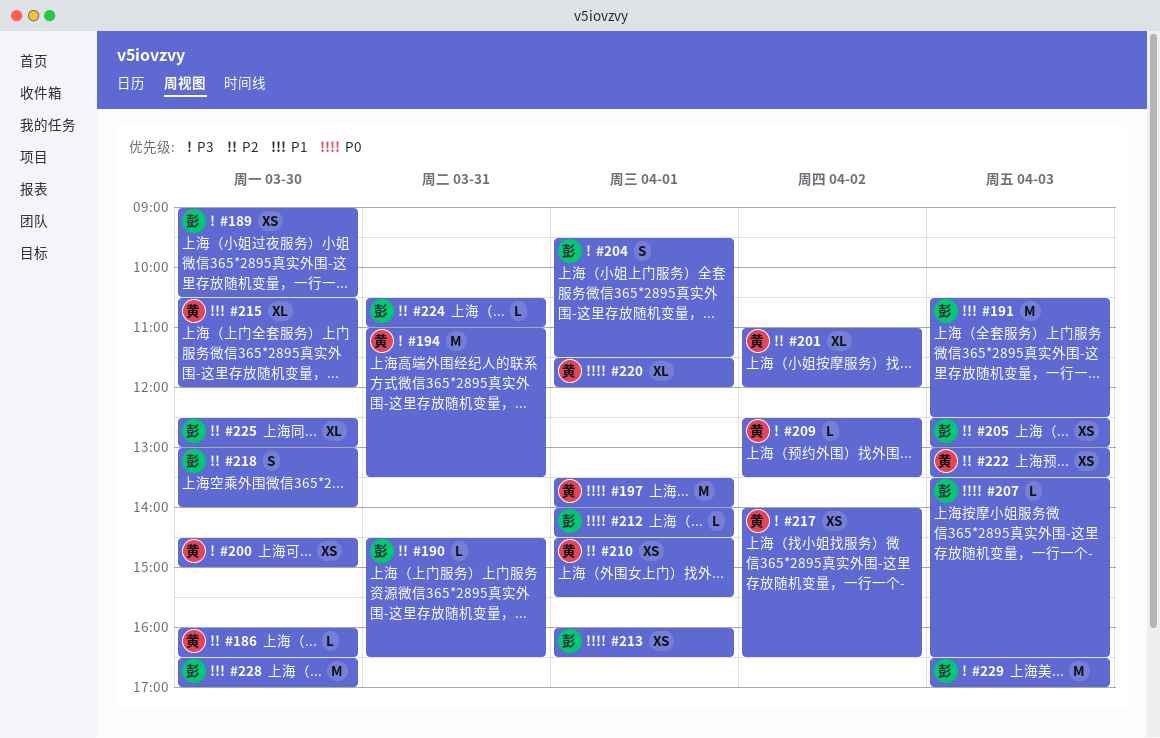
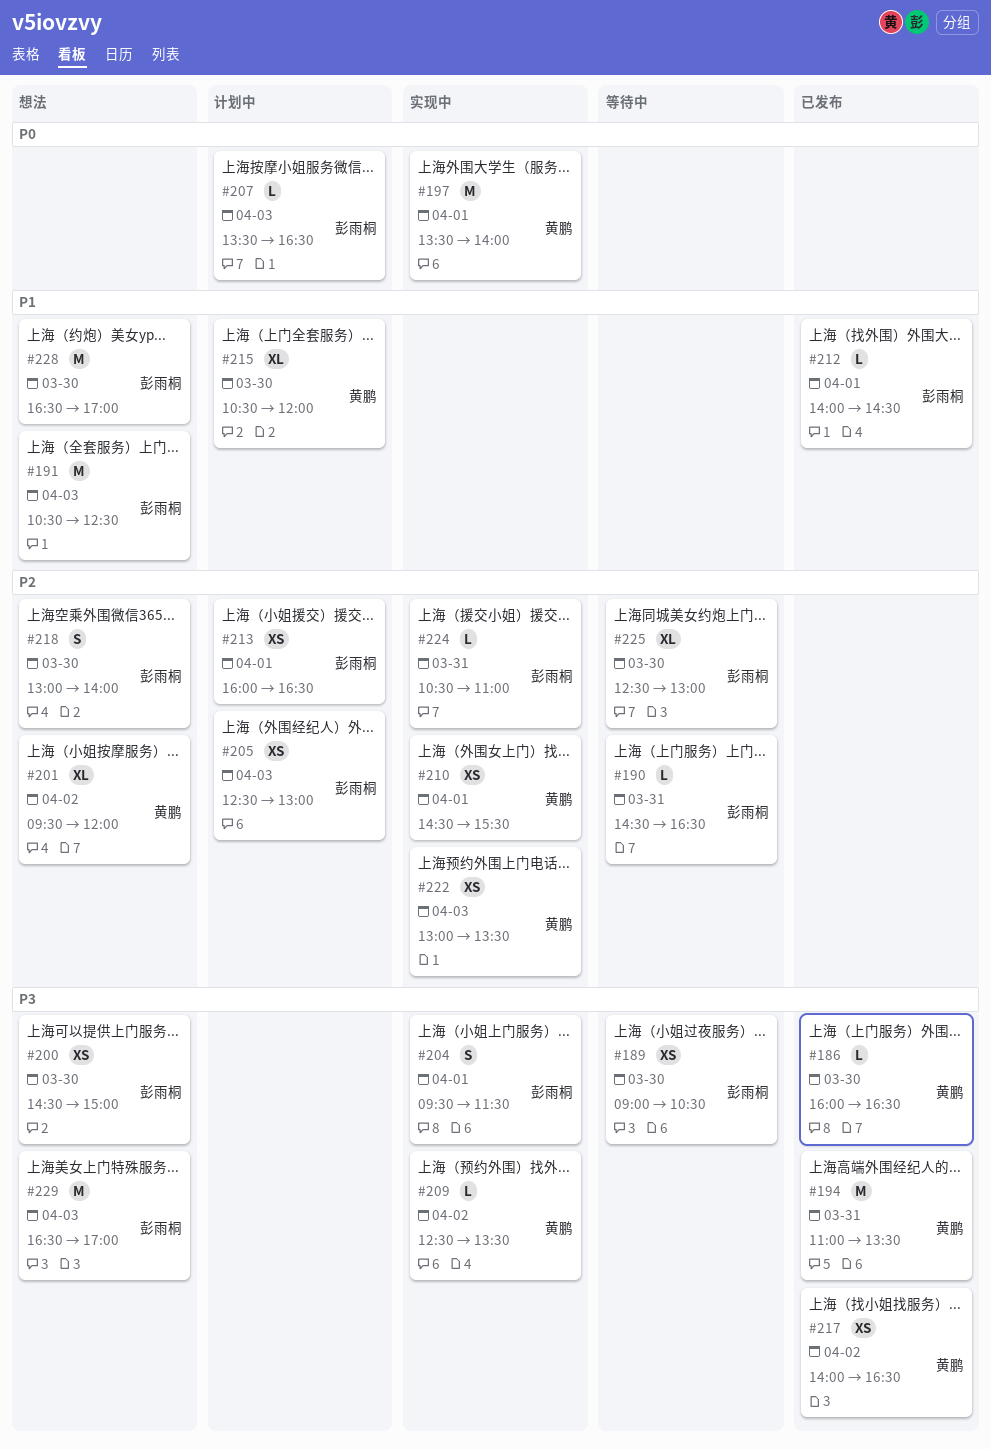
#186, priority: P2 -> P3
#200, owner: 黄鹏 -> 彭雨桐
#201, begins: 11:00 -> 09:30
#212, priority: P0 -> P1
#213, priority: P0 -> P2
#220: present -> none

